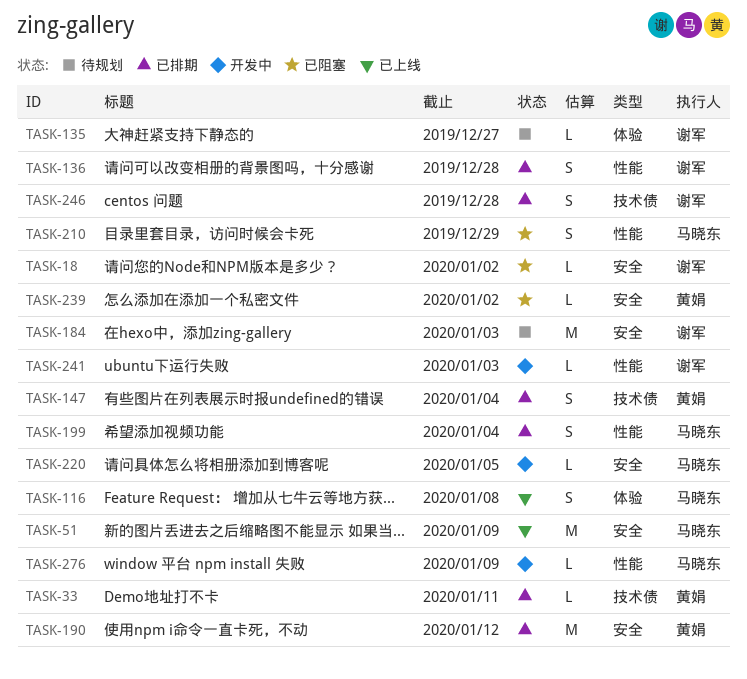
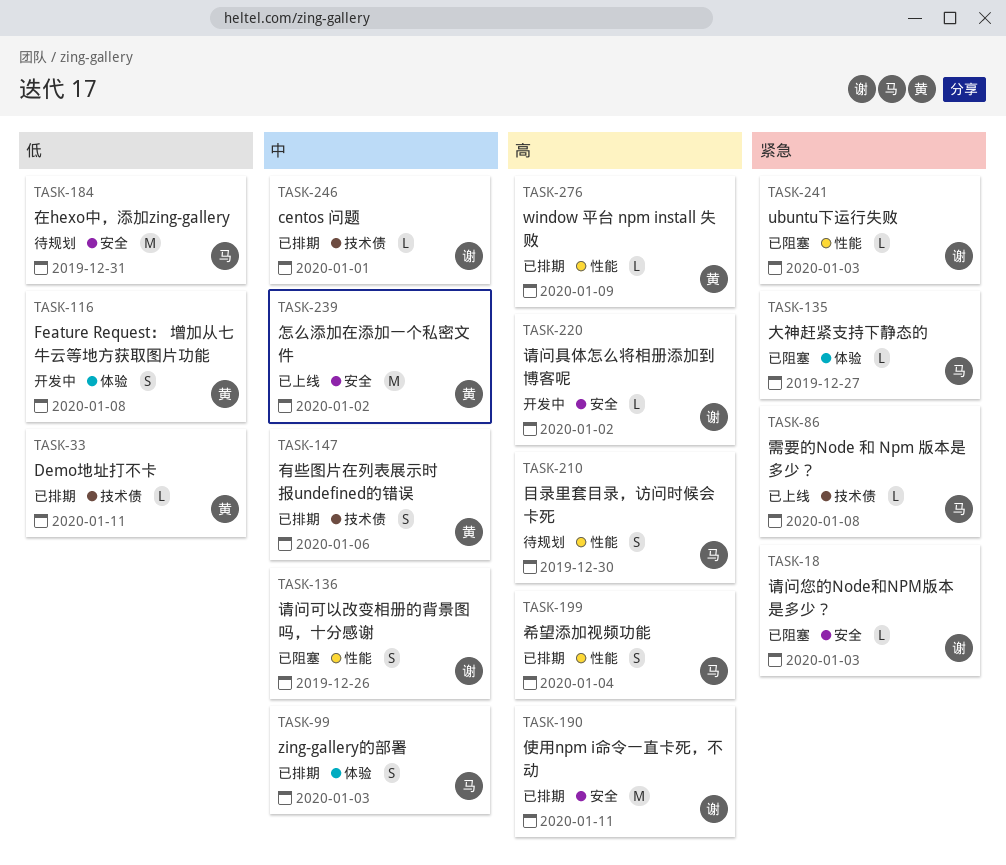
TASK-18, due: Jan 2 -> Jan 3
TASK-51: present -> none
TASK-86: none -> present
TASK-99: none -> present
TASK-116, status: 已上线 -> 开发中
TASK-116, owner: 马晓东 -> 黄娟
TASK-135, status: 待规划 -> 已阻塞
TASK-135, owner: 谢军 -> 马晓东
TASK-136, status: 已排期 -> 已阻塞
TASK-136, due: Dec 28 -> Dec 26
TASK-147, due: Jan 4 -> Jan 6
TASK-184, owner: 谢军 -> 马晓东
TASK-184, due: Jan 3 -> Dec 31
TASK-190, owner: 黄娟 -> 谢军
TASK-190, due: Jan 12 -> Jan 11
TASK-210, status: 已阻塞 -> 待规划
TASK-210, due: Dec 29 -> Dec 30
TASK-220, owner: 马晓东 -> 谢军
TASK-220, due: Jan 5 -> Jan 2
TASK-239, status: 已阻塞 -> 已上线
TASK-239, estimate: L -> M
TASK-241, status: 开发中 -> 已阻塞
TASK-246, estimate: S -> L
TASK-246, due: Dec 28 -> Jan 1
TASK-276, status: 开发中 -> 已排期
TASK-276, owner: 马晓东 -> 黄娟

